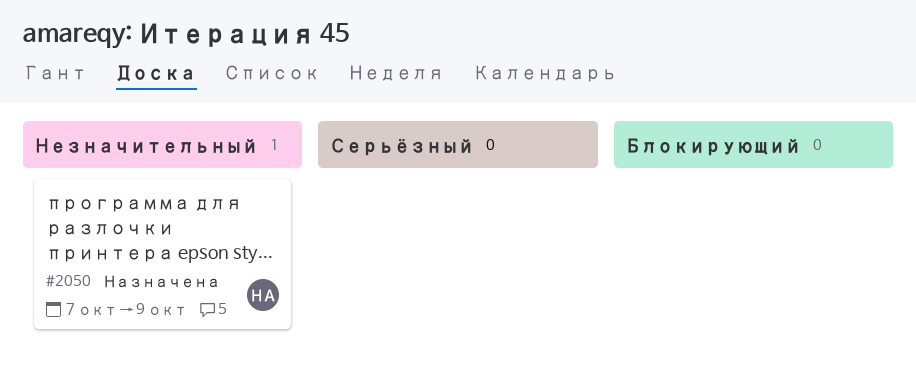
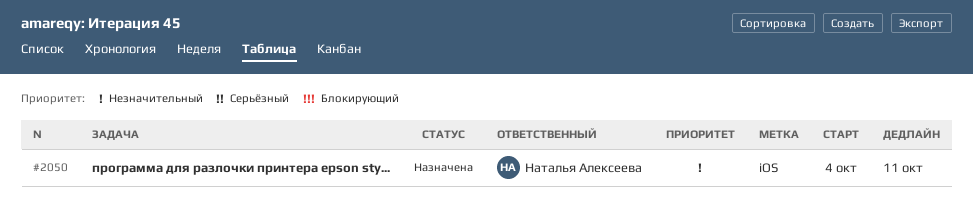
#2050, start: Oct 7 -> Oct 4
#2050, due: Oct 9 -> Oct 11

